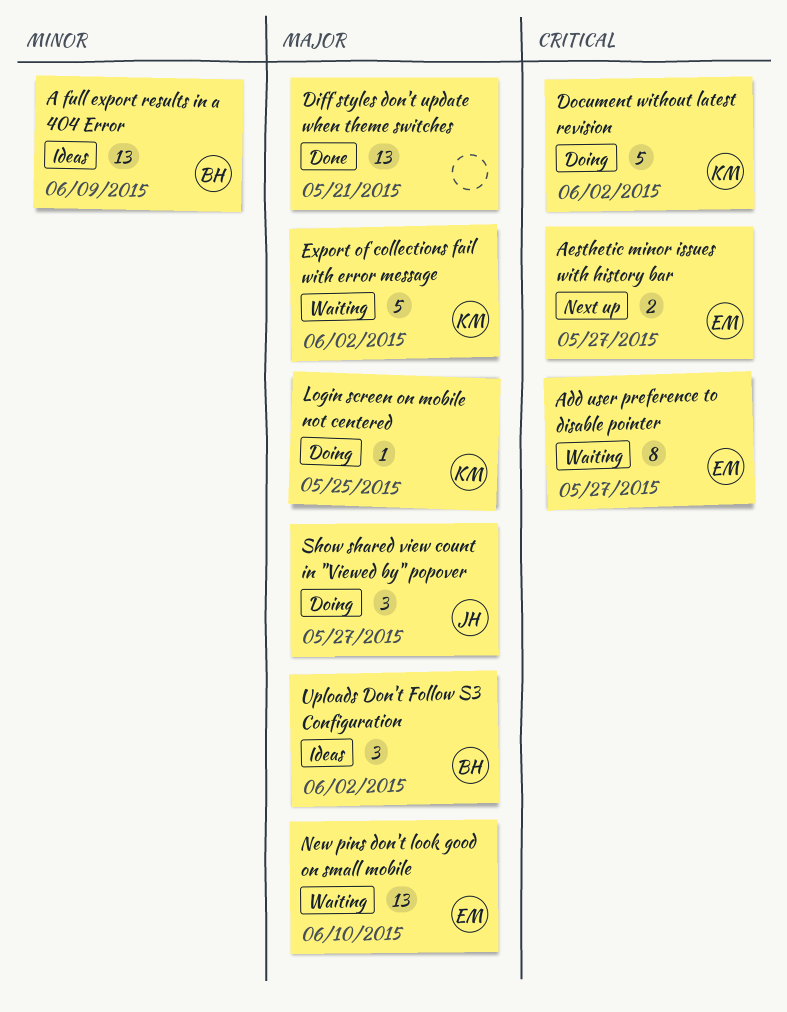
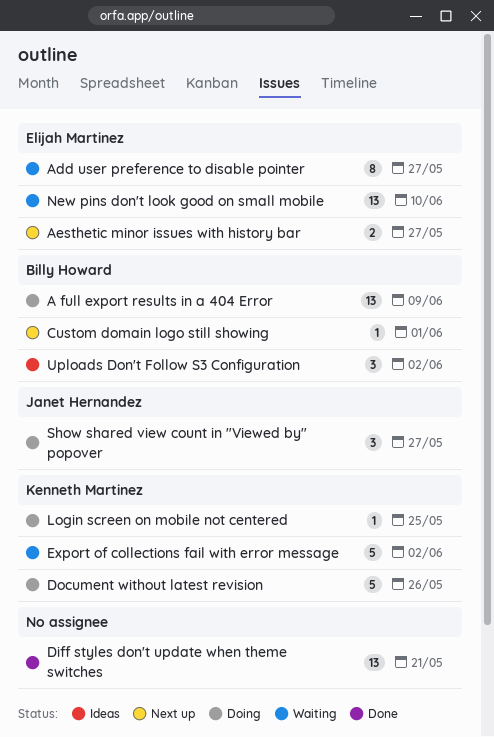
A full export results in a 404 Error, status: Ideas -> Doing
Custom domain logo still showing: none -> present
Document without latest revision, due: Jun 2 -> May 26

